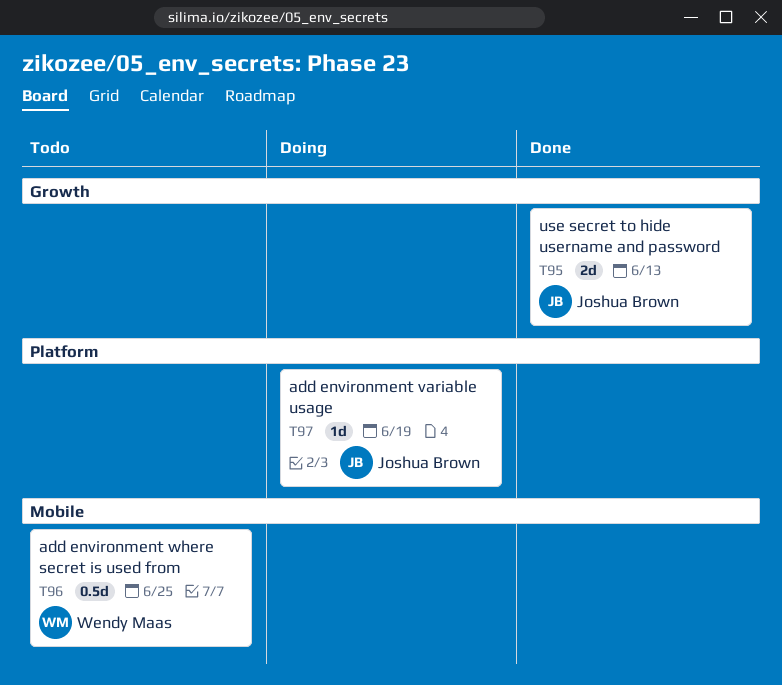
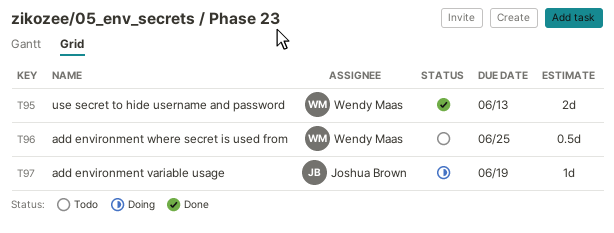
T95, owner: Joshua Brown -> Wendy Maas

